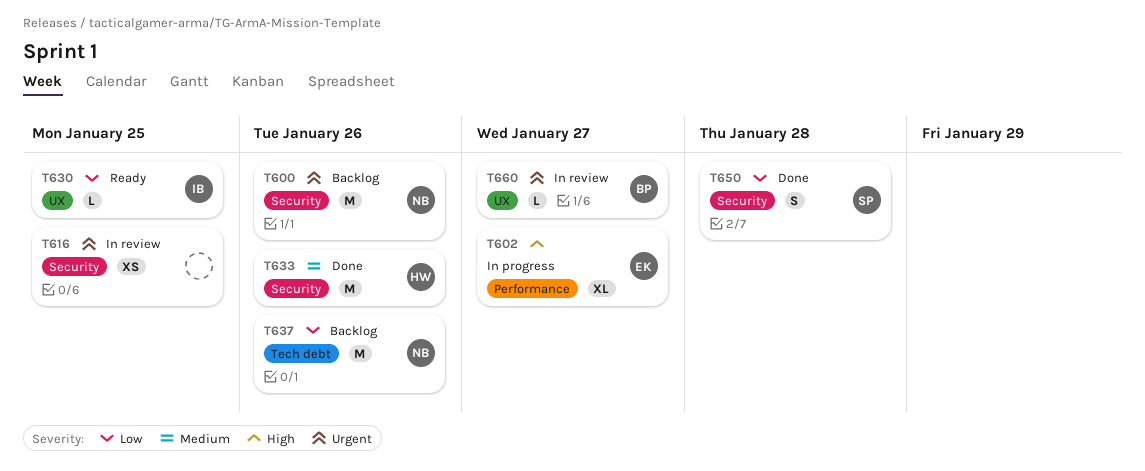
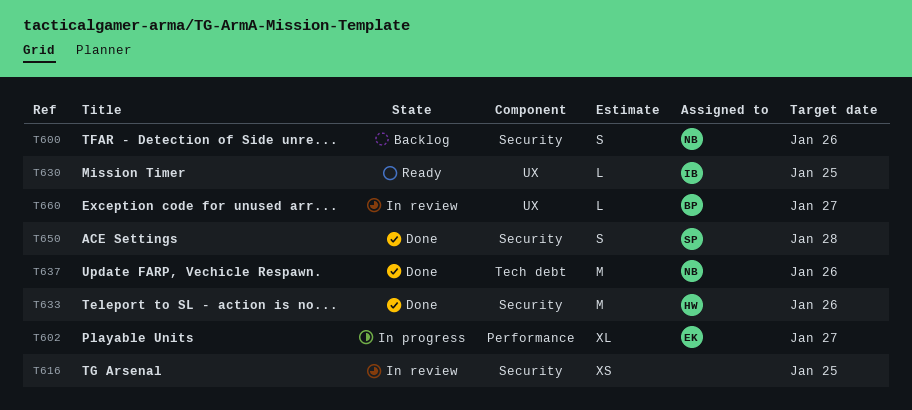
T600, estimate: M -> S
T637, status: Backlog -> Done

